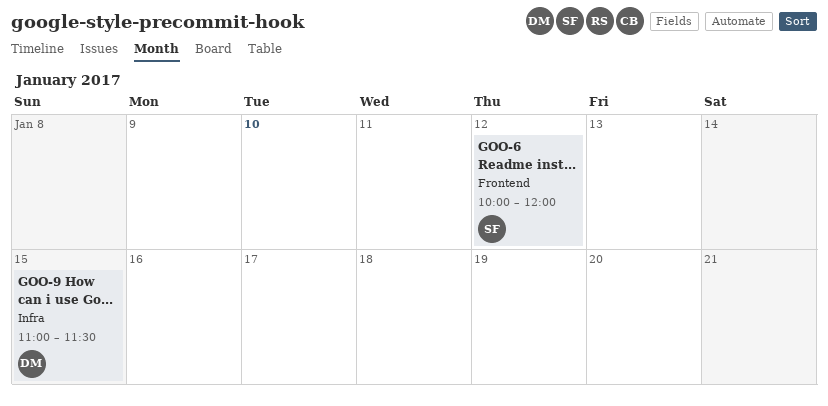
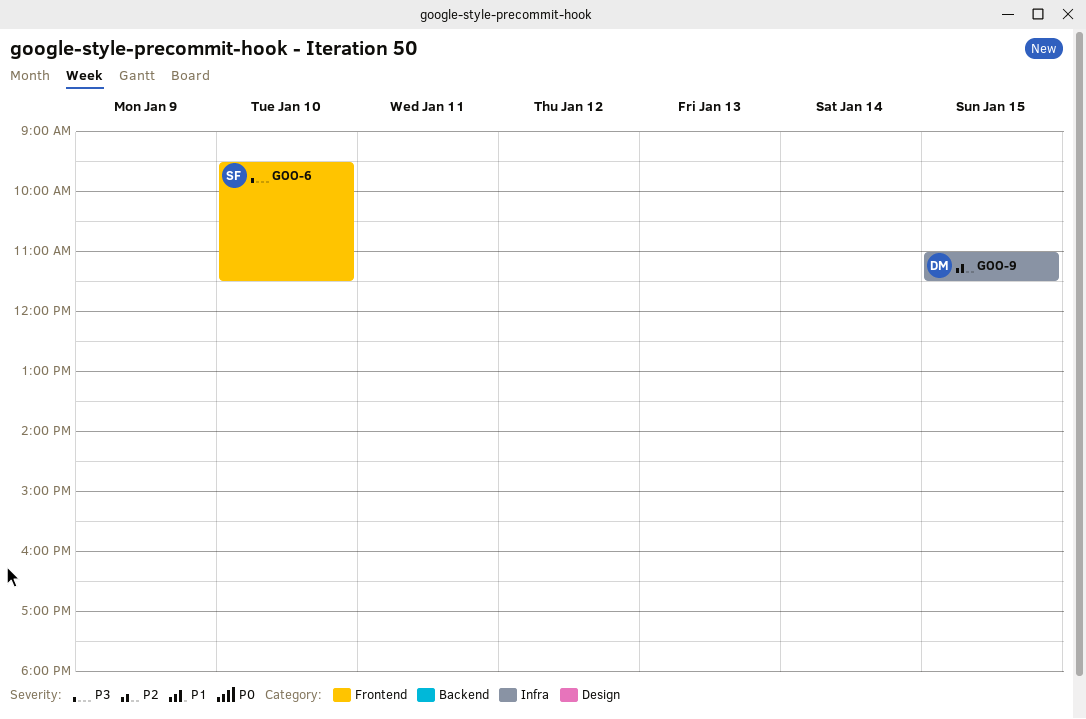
GOO-6, day: Jan 12 -> Jan 10
GOO-6, begins: 10:00 -> 09:30
GOO-6, ends: 12:00 -> 11:30

